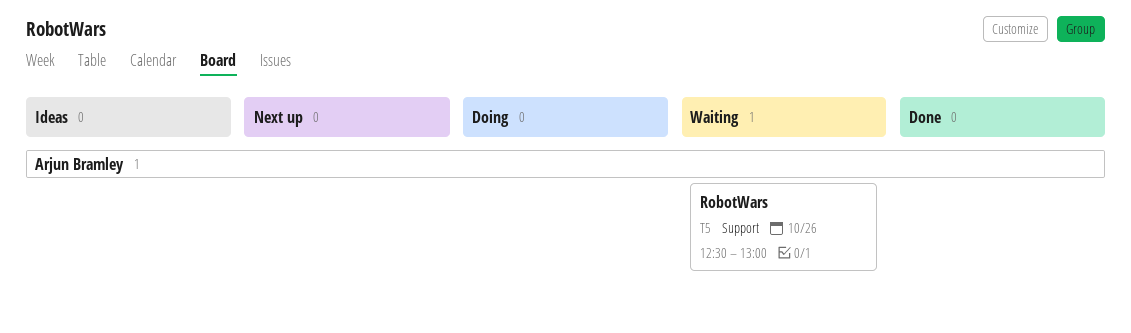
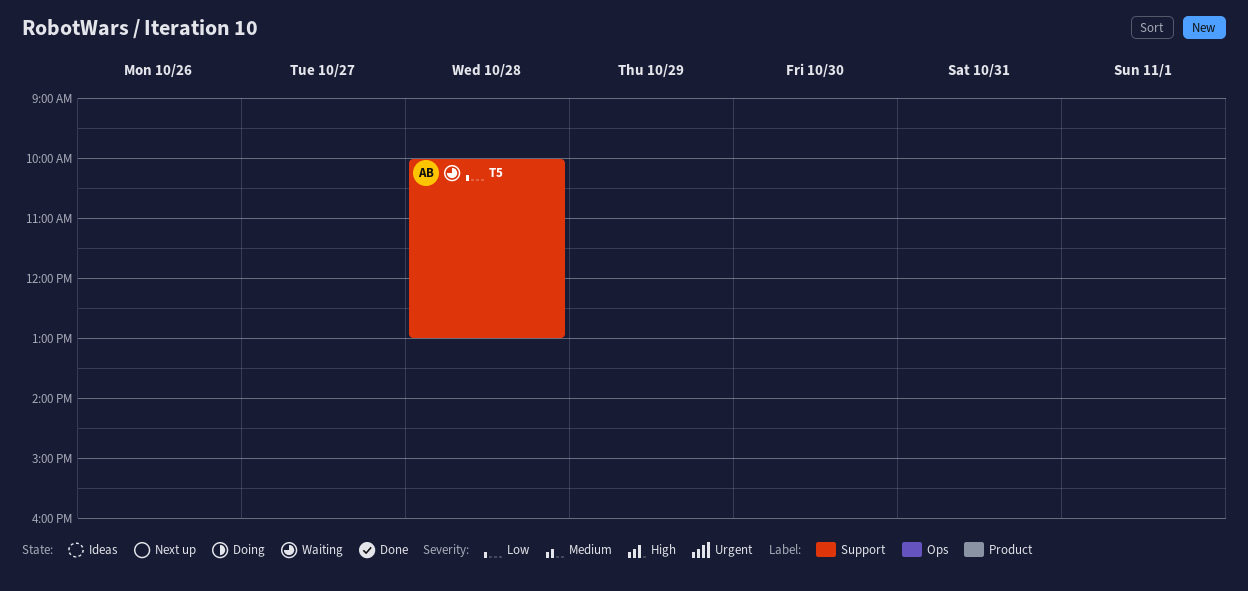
T5, day: Oct 26 -> Oct 28
T5, begins: 12:30 -> 10:00

